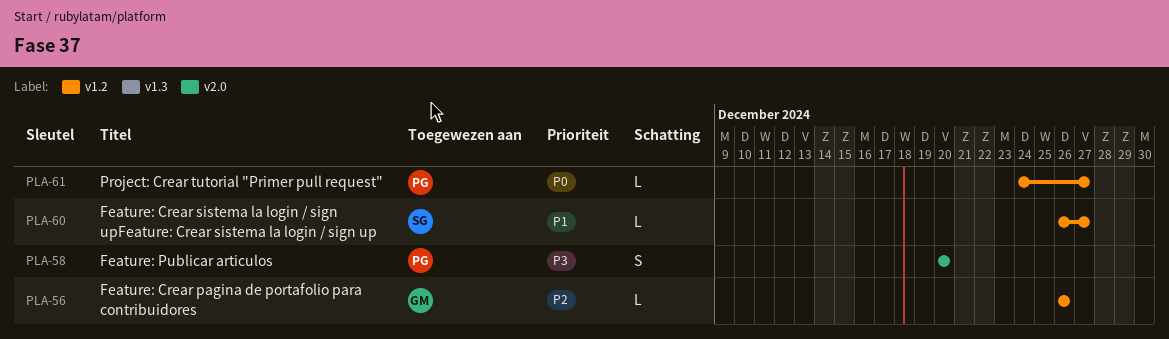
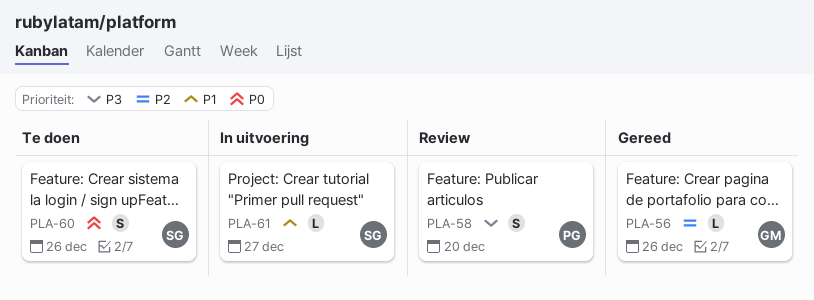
PLA-60, priority: P1 -> P0
PLA-60, estimate: L -> S
PLA-60, due: Dec 27 -> Dec 26
PLA-61, owner: PG -> SG
PLA-61, priority: P0 -> P1

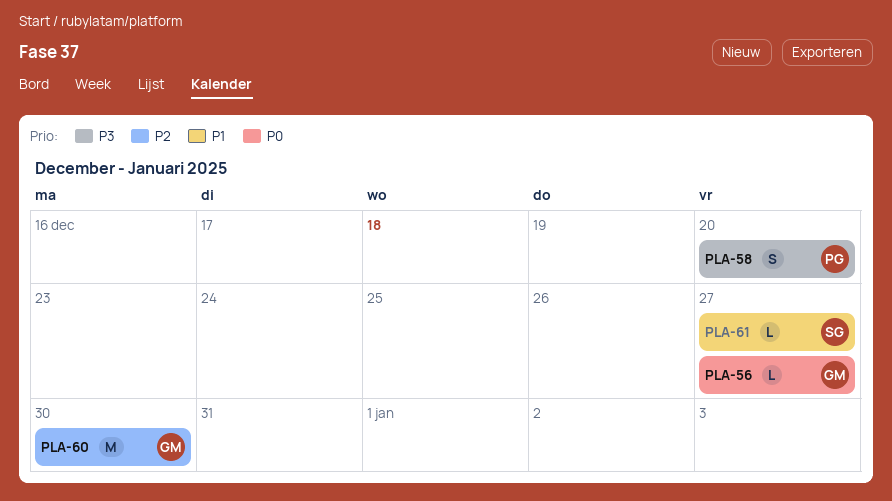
PLA-56, priority: P2 -> P0
PLA-56, due: Dec 26 -> Dec 27
PLA-60, owner: SG -> GM
PLA-60, priority: P0 -> P2
PLA-60, estimate: S -> M
PLA-60, due: Dec 26 -> Dec 30

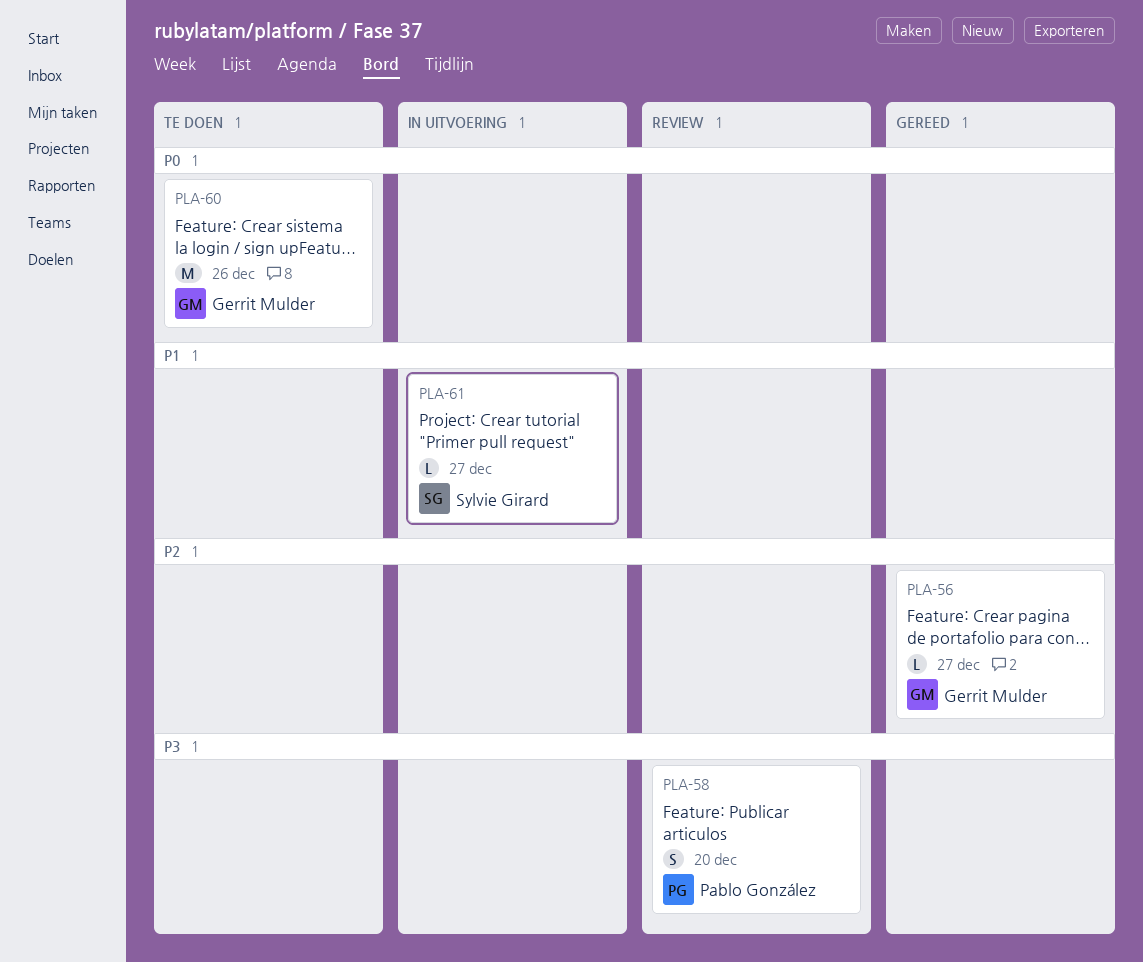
PLA-56, priority: P0 -> P2
PLA-60, priority: P2 -> P0
PLA-60, due: Dec 30 -> Dec 26

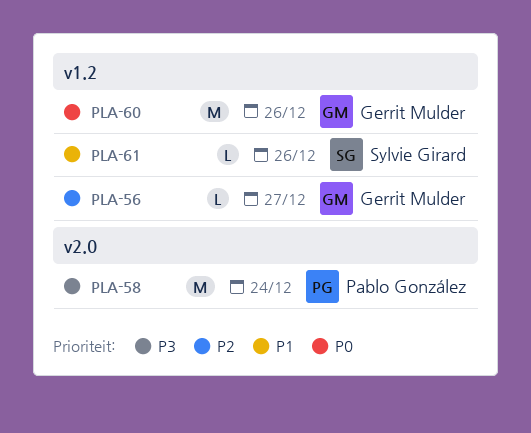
PLA-58, estimate: S -> M
PLA-58, due: Dec 20 -> Dec 24
PLA-61, due: Dec 27 -> Dec 26

